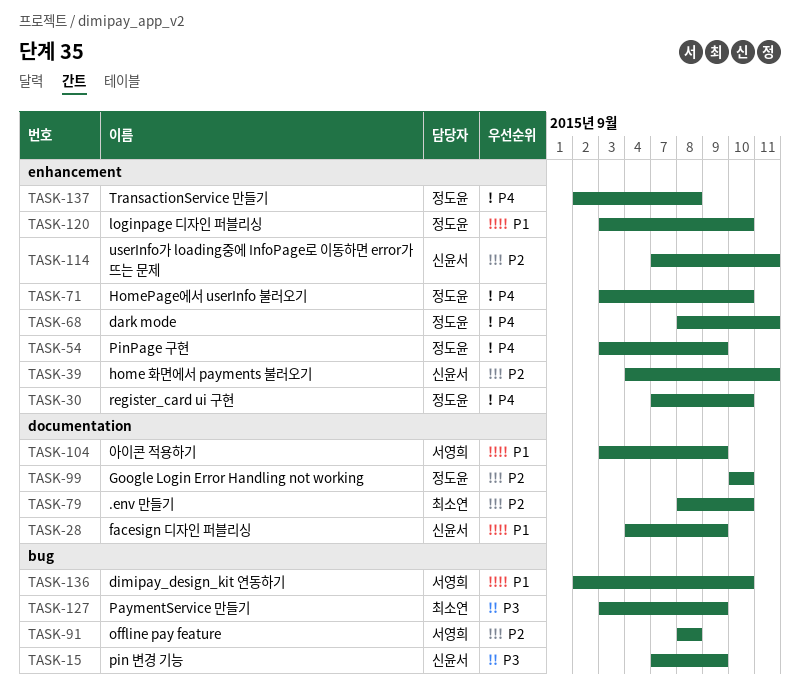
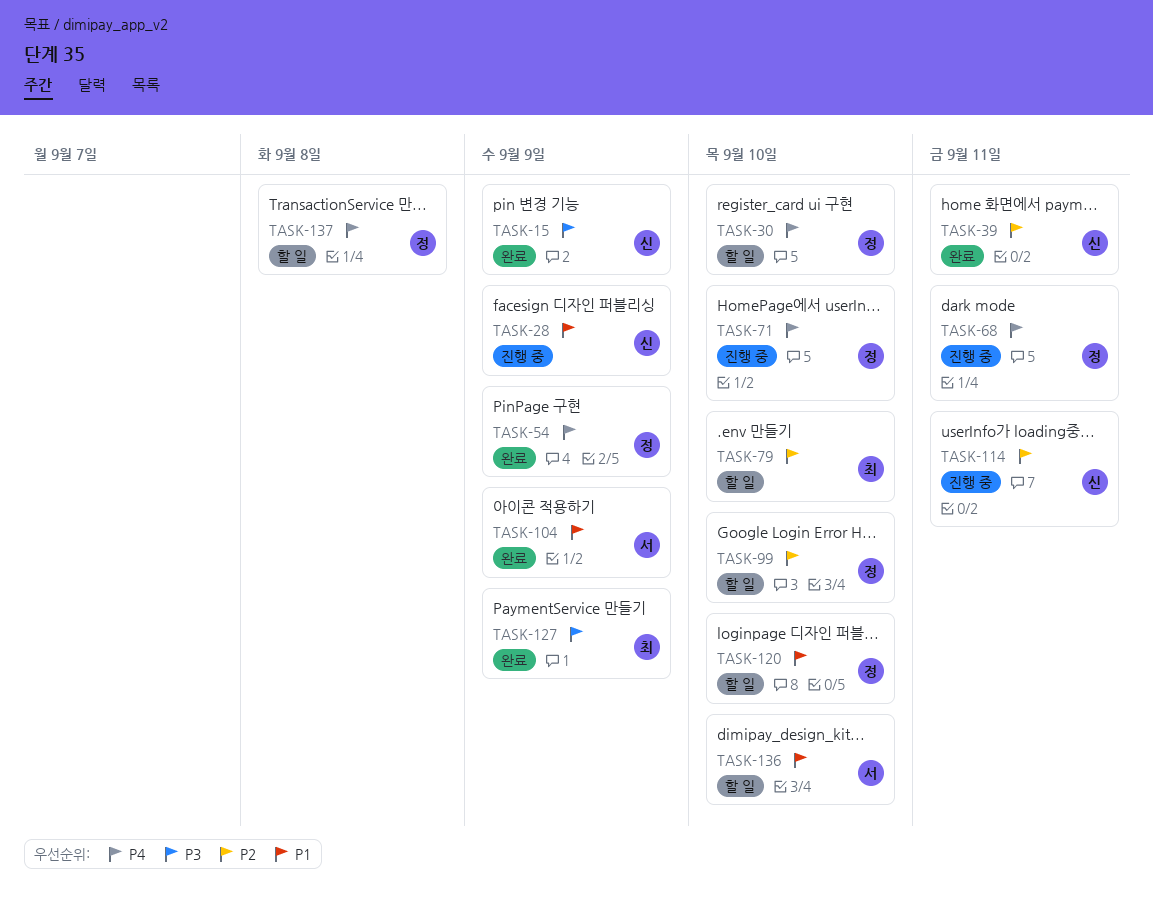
TASK-91: present -> none

